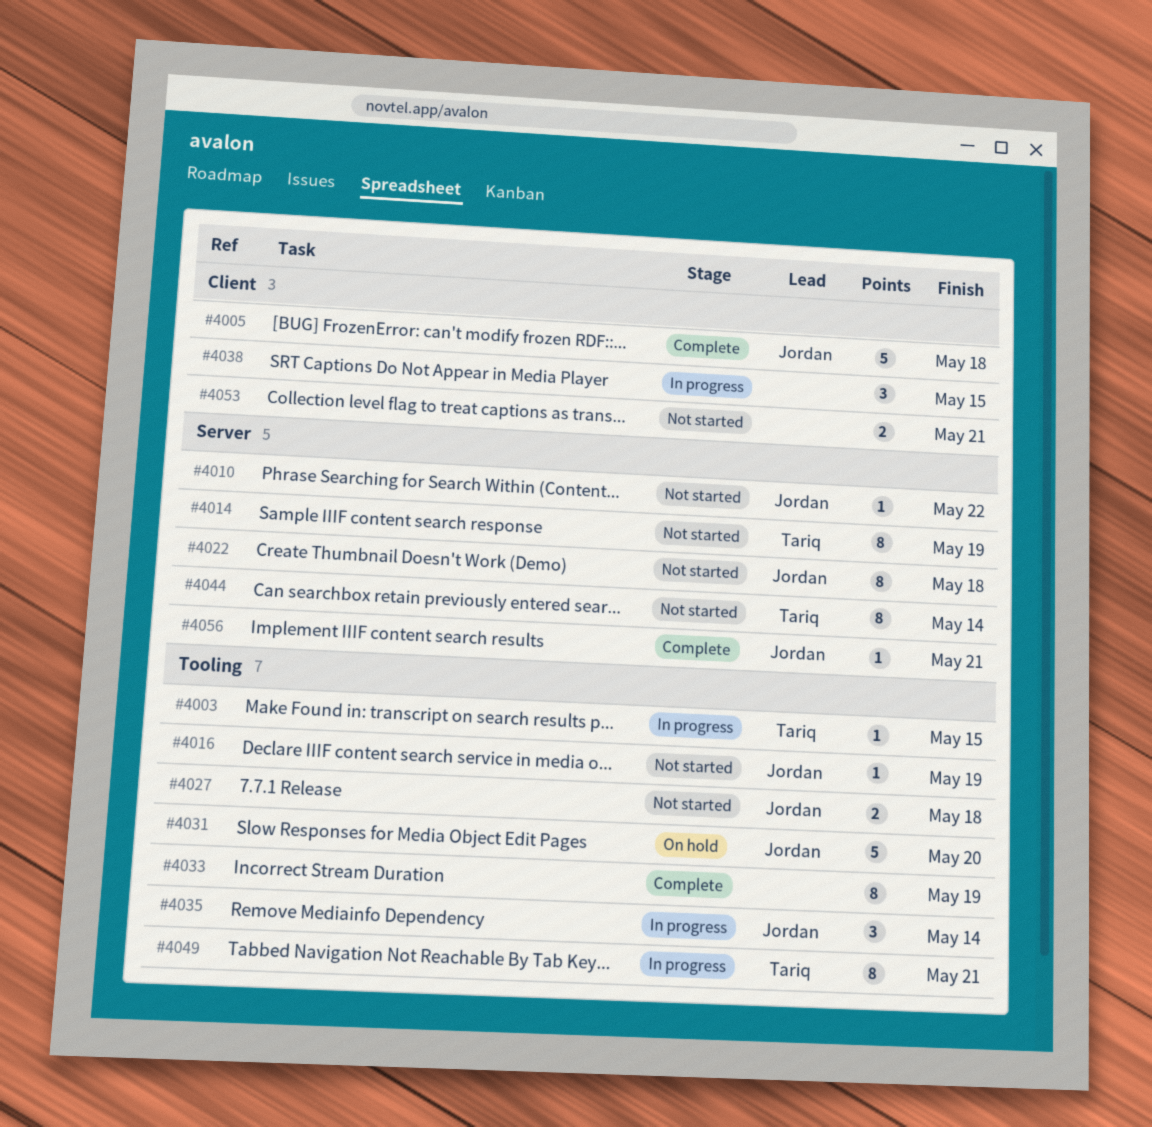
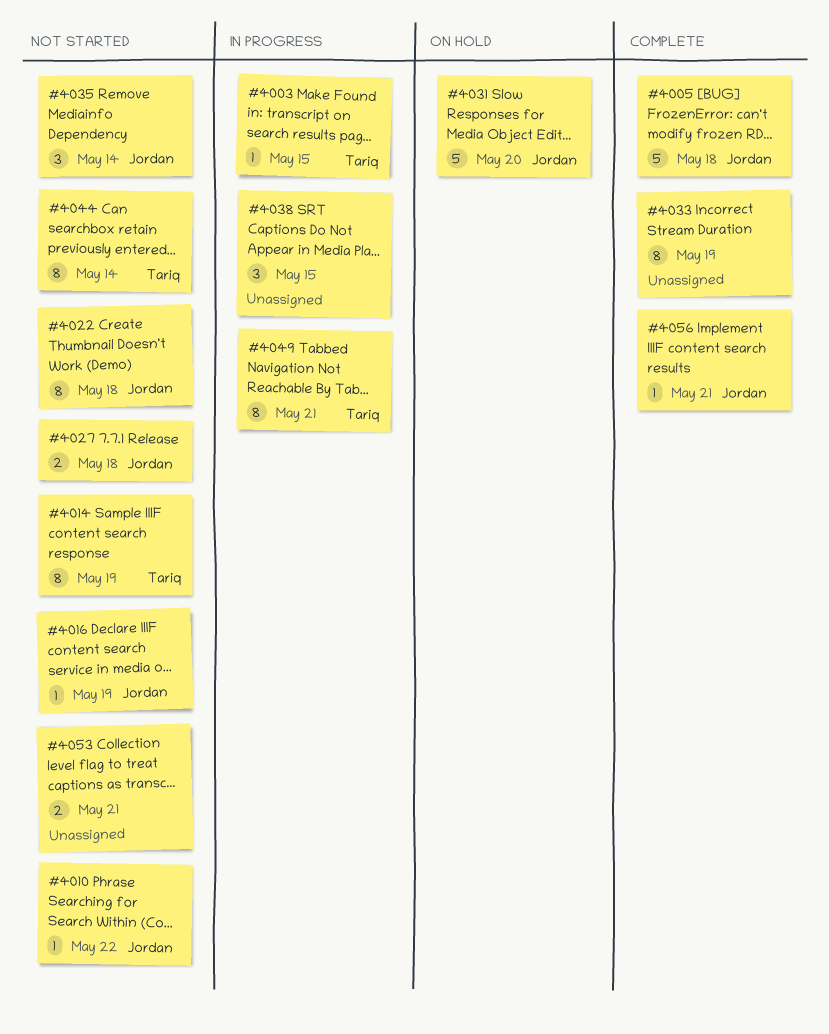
#4035, status: In progress -> Not started

